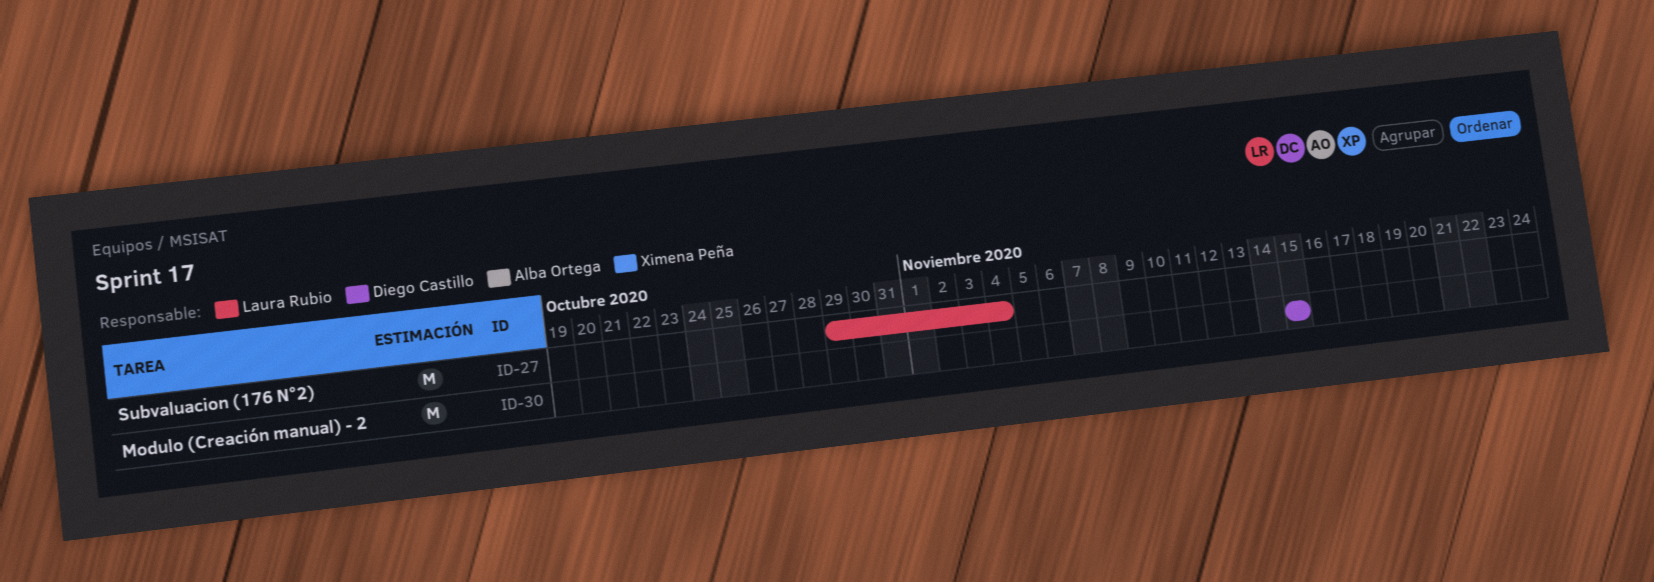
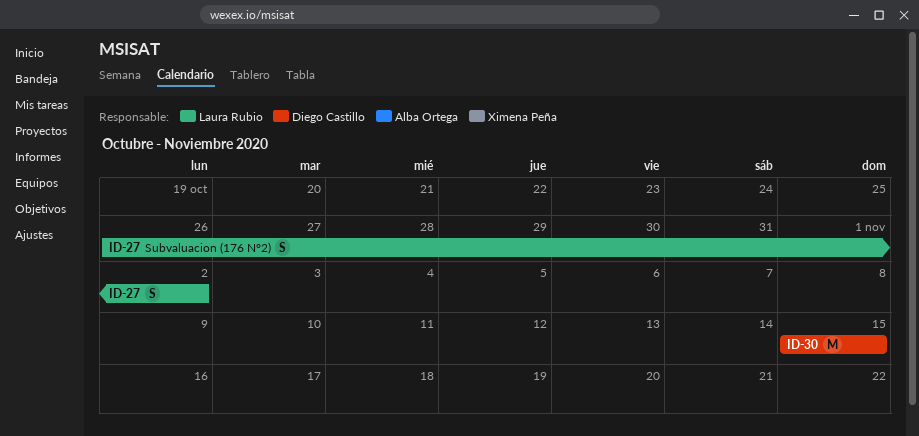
ID-27, estimate: M -> S
ID-27, start: Oct 29 -> Oct 26
ID-27, due: Nov 4 -> Nov 2

